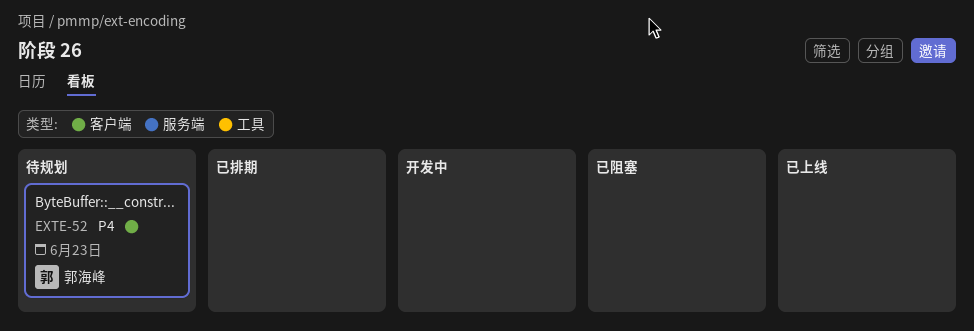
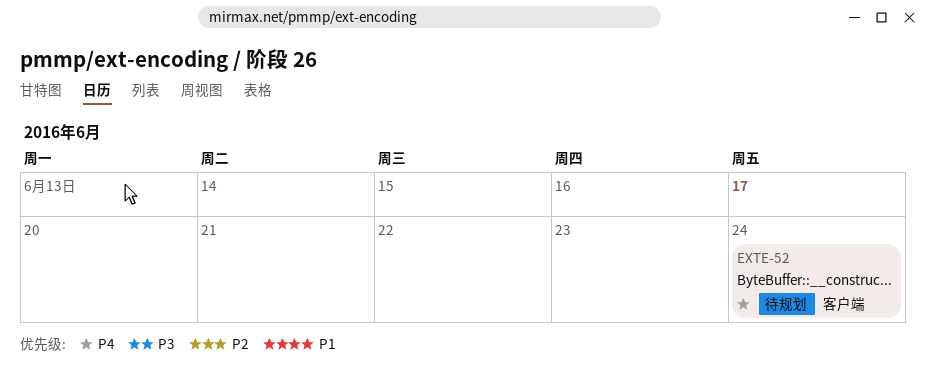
EXTE-52, due: Jun 23 -> Jun 24

